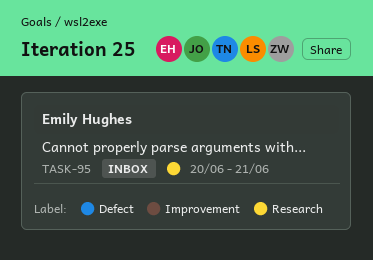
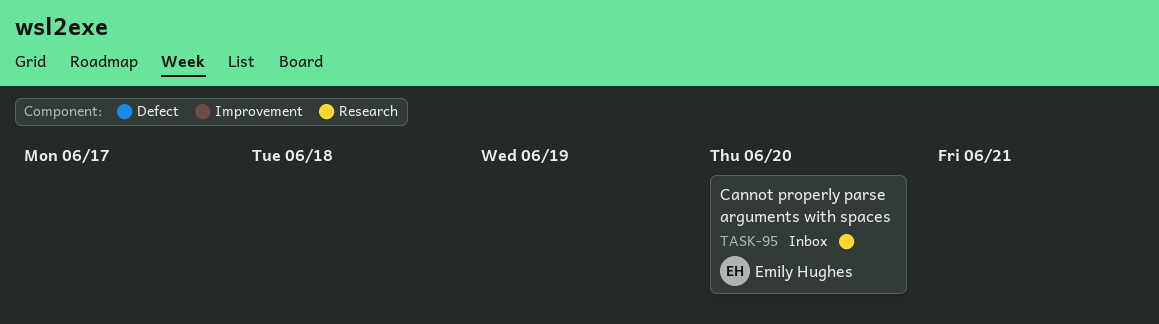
TASK-95, due: Jun 21 -> Jun 20

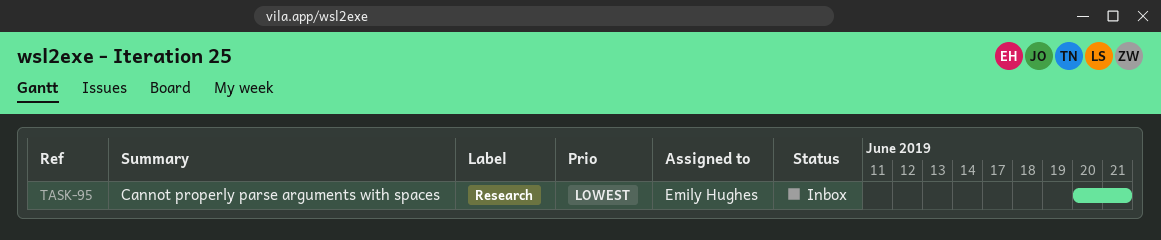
TASK-95, due: Jun 20 -> Jun 21

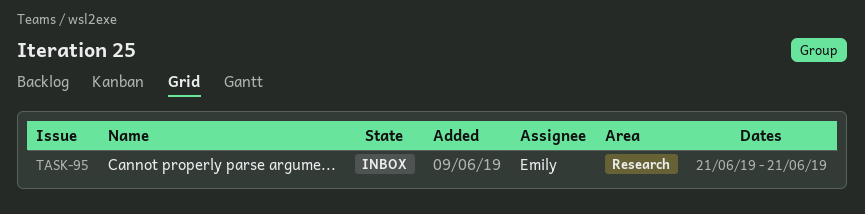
TASK-95, start: Jun 20 -> Jun 21

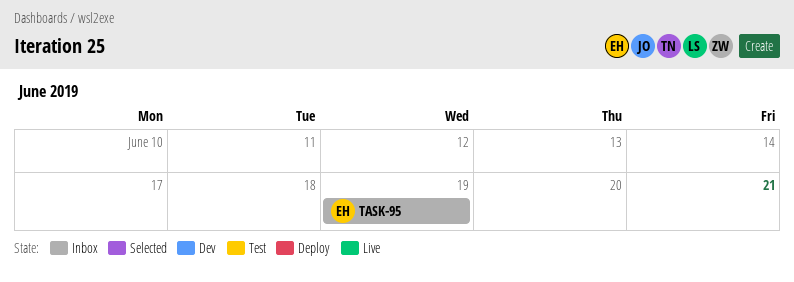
TASK-95, start: Jun 21 -> Jun 19
TASK-95, due: Jun 21 -> Jun 19

